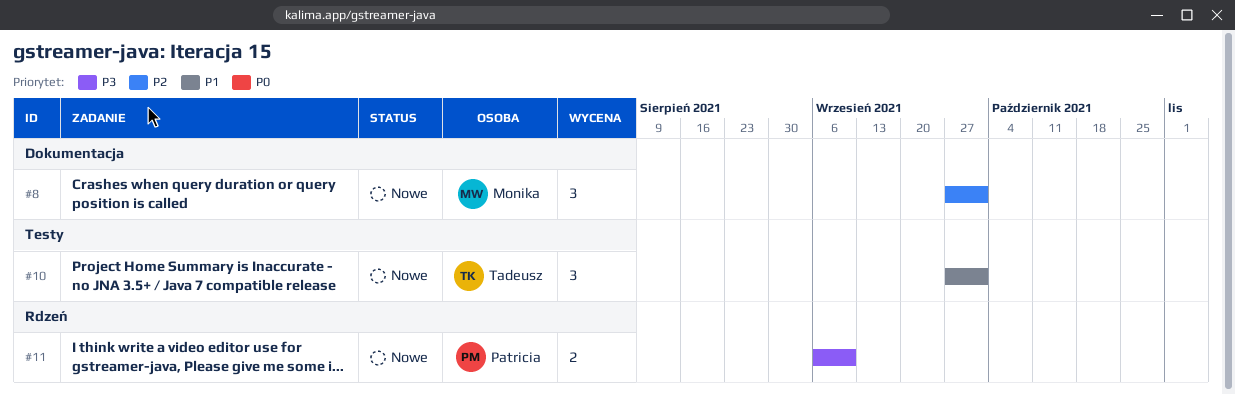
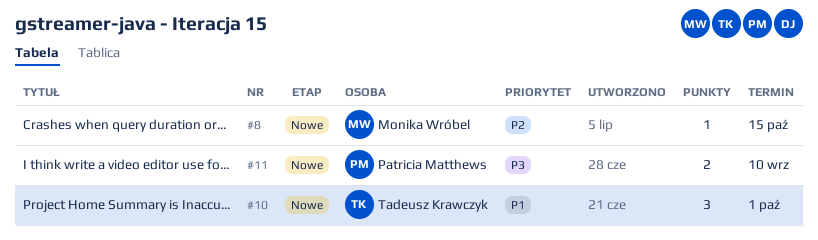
#8, estimate: 3 -> 1
#8, due: Oct 1 -> Oct 15

